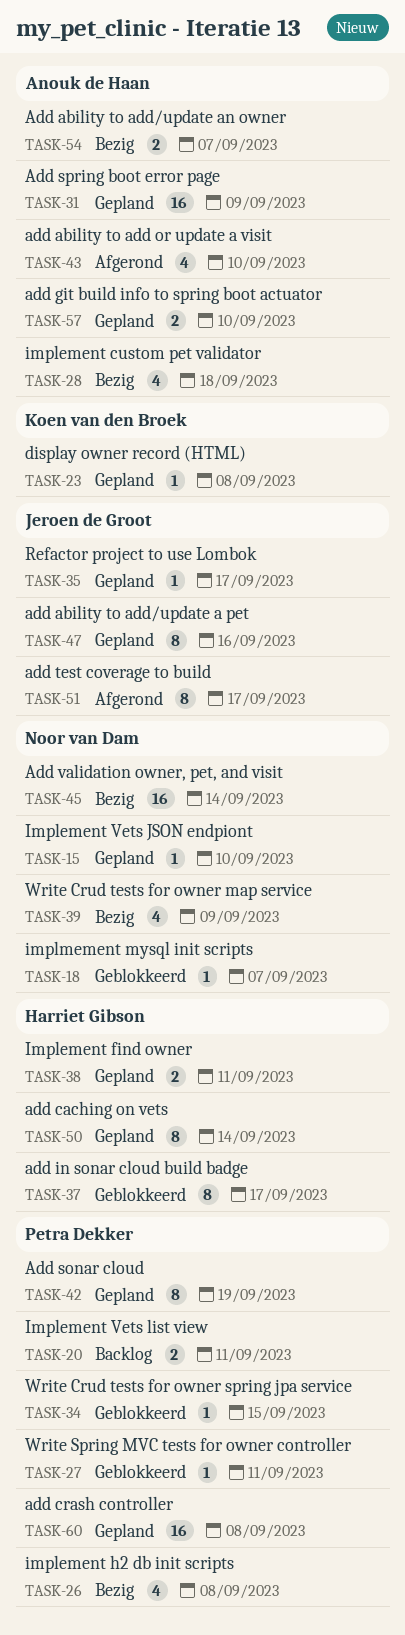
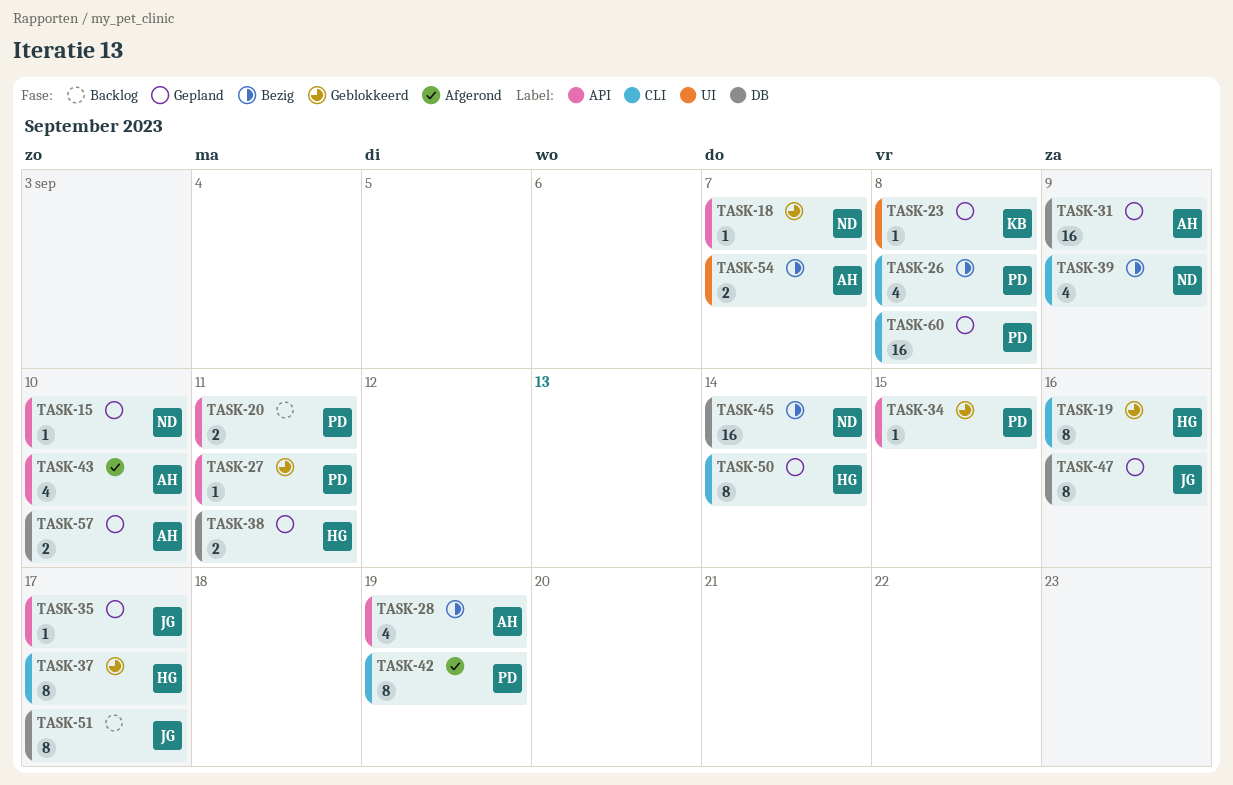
TASK-19: none -> present
TASK-28, due: Sep 18 -> Sep 19
TASK-42, status: Gepland -> Afgerond
TASK-51, status: Afgerond -> Backlog

